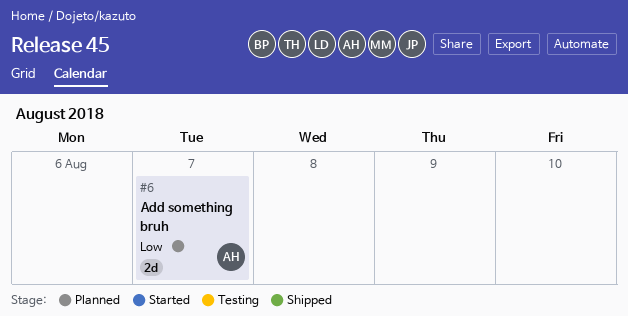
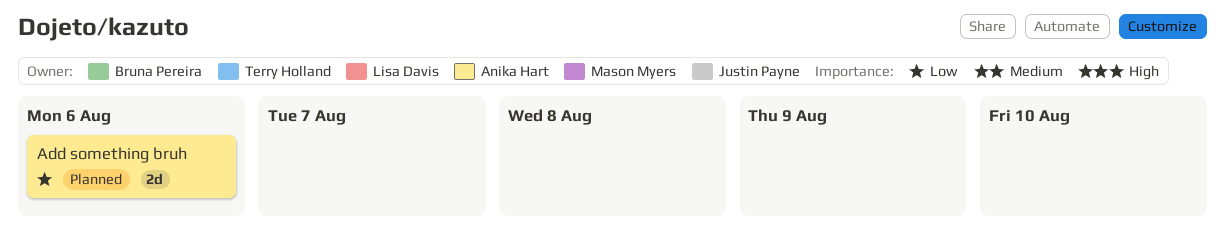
Add something bruh, due: Aug 7 -> Aug 6

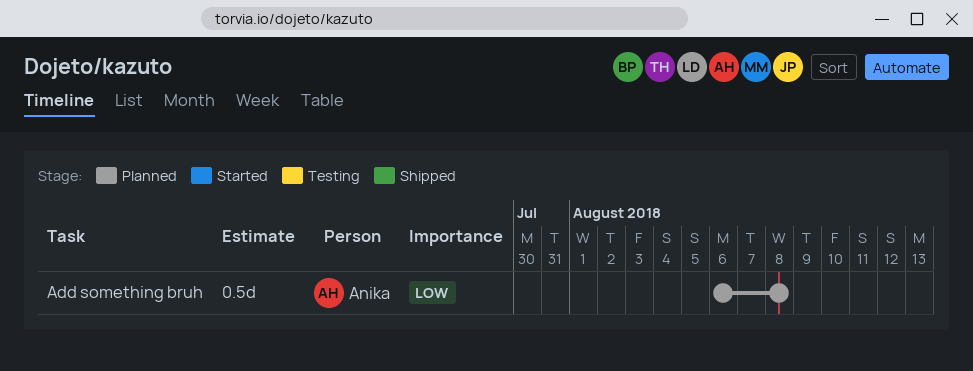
Add something bruh, estimate: 2d -> 0.5d
Add something bruh, due: Aug 6 -> Aug 8

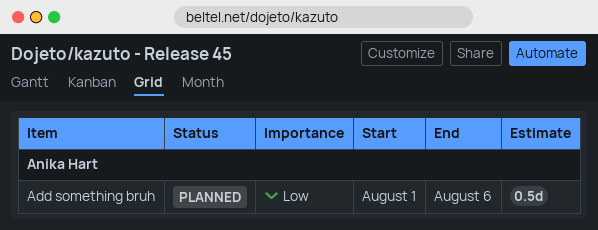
Add something bruh, start: Aug 6 -> Aug 1
Add something bruh, due: Aug 8 -> Aug 6

